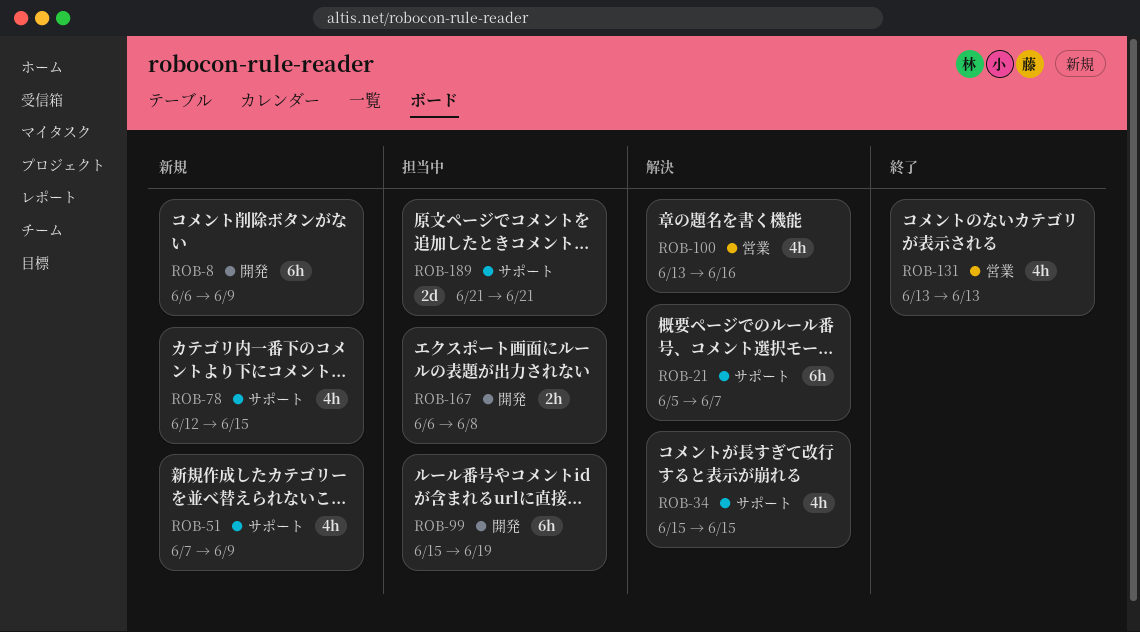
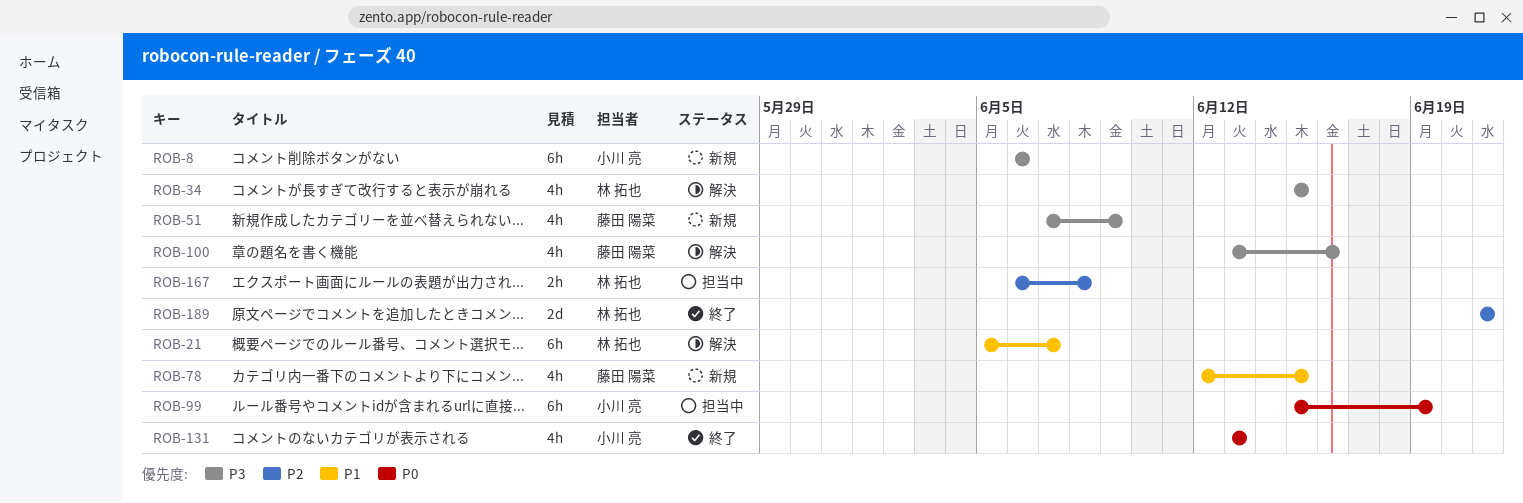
ROB-8, due: Jun 9 -> Jun 6
ROB-189, status: 担当中 -> 終了

